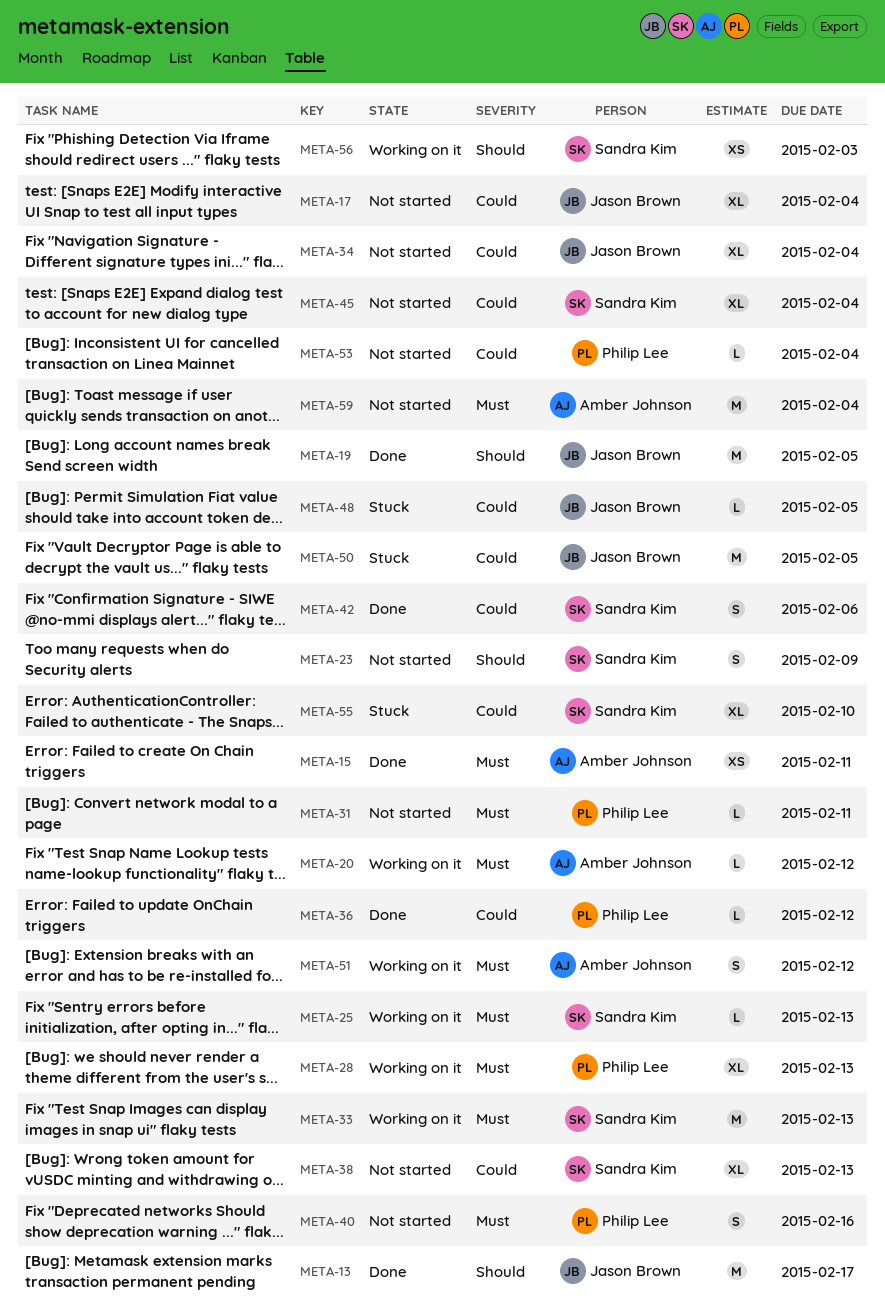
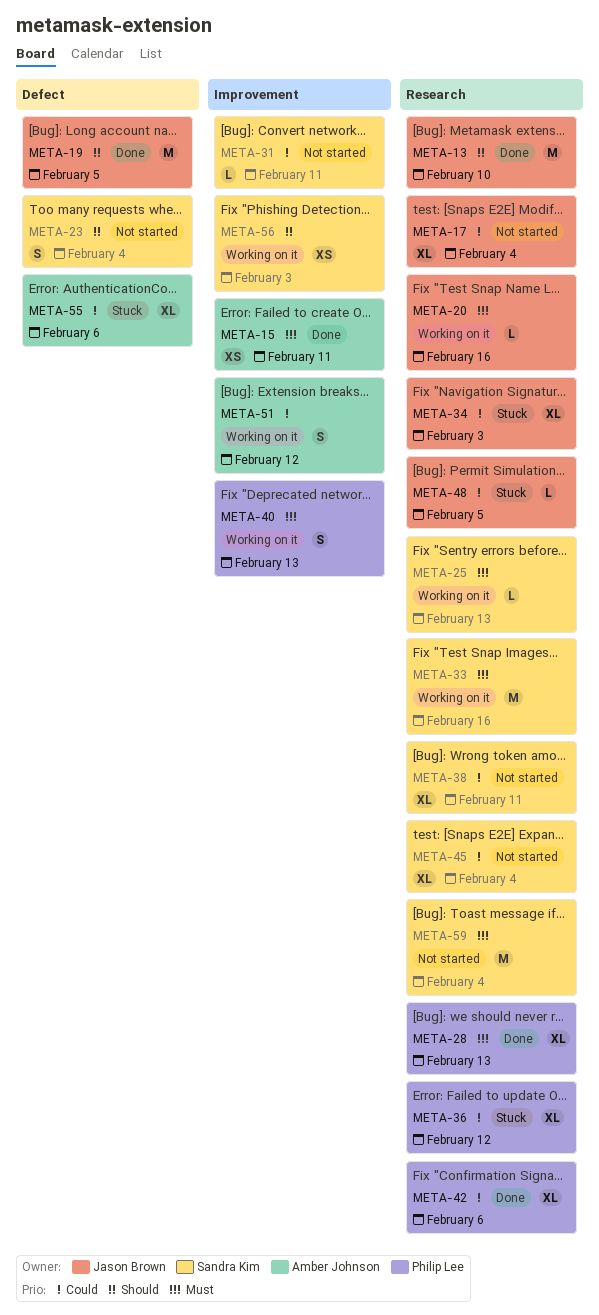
META-13, due: Feb 17 -> Feb 10
META-20, owner: Amber Johnson -> Jason Brown
META-20, due: Feb 12 -> Feb 16
META-23, due: Feb 9 -> Feb 4
META-28, status: Working on it -> Done
META-31, owner: Philip Lee -> Sandra Kim
META-31, priority: Must -> Could
META-33, due: Feb 13 -> Feb 16
META-34, status: Not started -> Stuck
META-34, due: Feb 4 -> Feb 3
META-36, status: Done -> Stuck
META-36, estimate: L -> XL
META-38, due: Feb 13 -> Feb 11
META-40, status: Not started -> Working on it
META-40, due: Feb 16 -> Feb 13
META-42, owner: Sandra Kim -> Philip Lee
META-42, estimate: S -> XL
META-50: present -> none
META-51, priority: Must -> Could
META-53: present -> none
META-55, owner: Sandra Kim -> Amber Johnson
META-55, due: Feb 10 -> Feb 6
META-59, owner: Amber Johnson -> Sandra Kim

